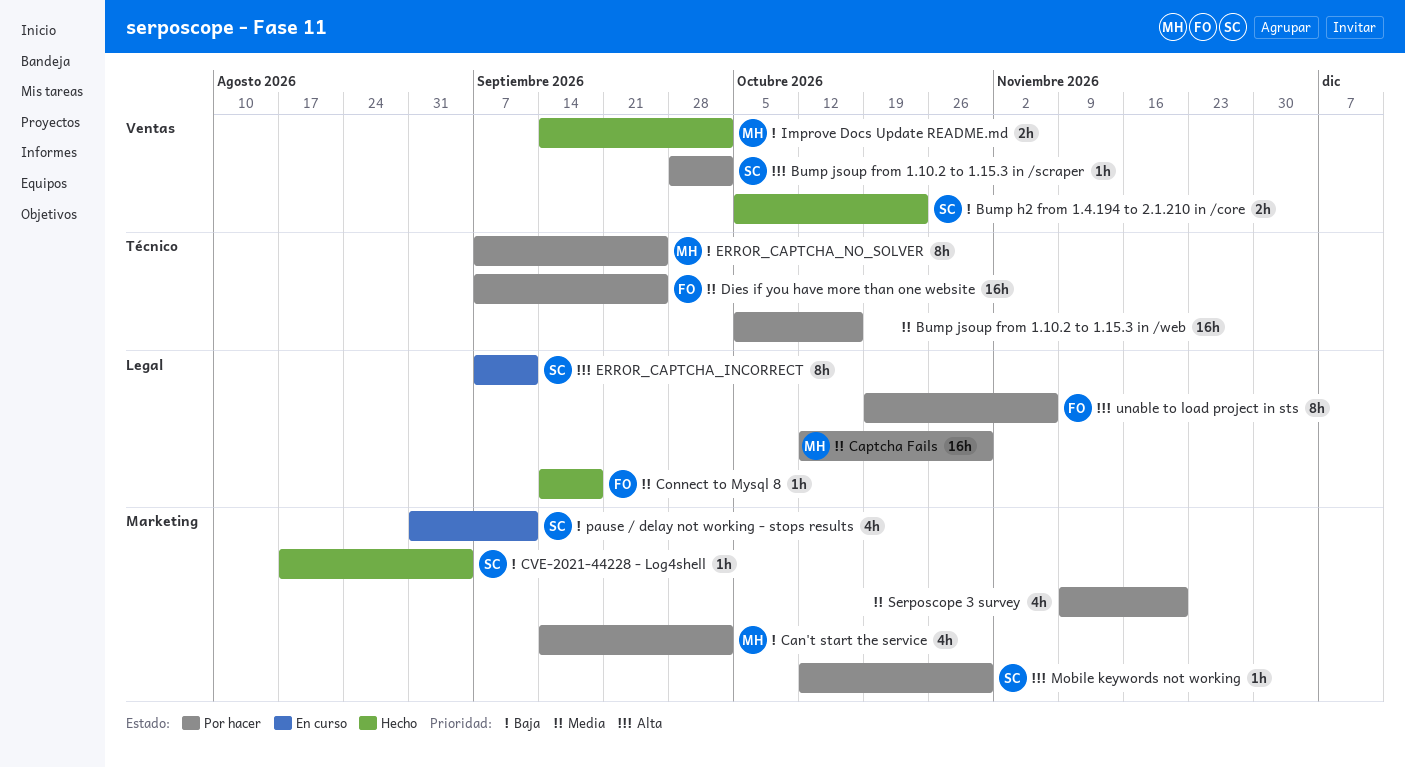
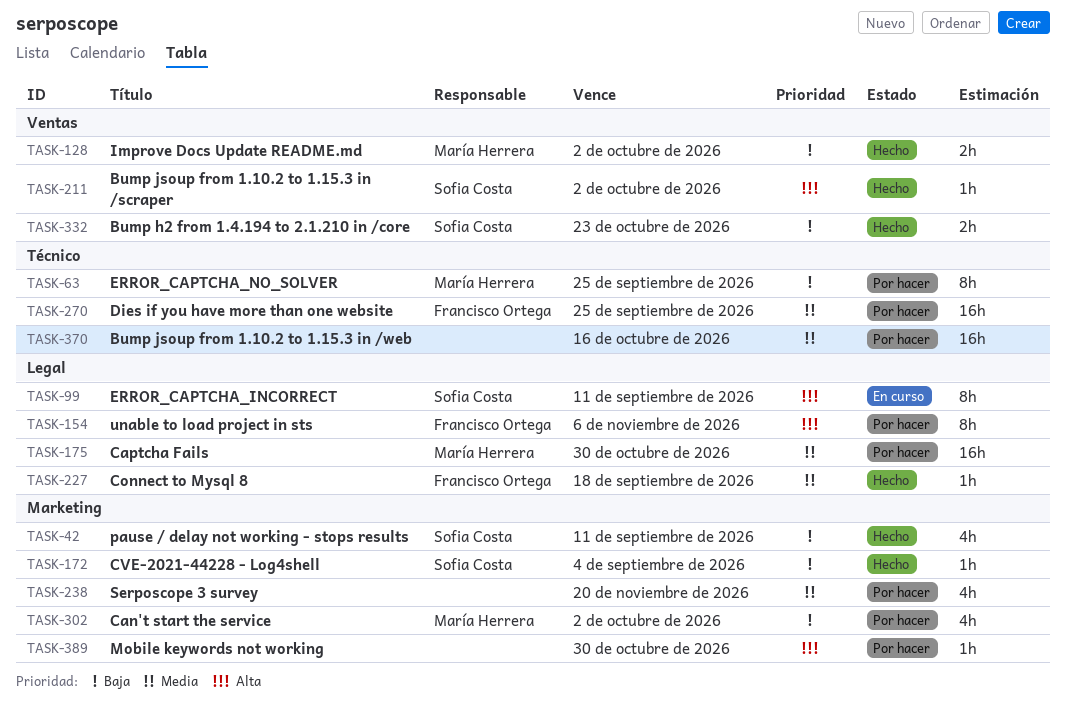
Bump jsoup from 1.10.2 to 1.15.3 in /scraper, status: Por hacer -> Hecho
Mobile keywords not working, owner: Sofia Costa -> none
pause / delay not working - stops results, status: En curso -> Hecho

